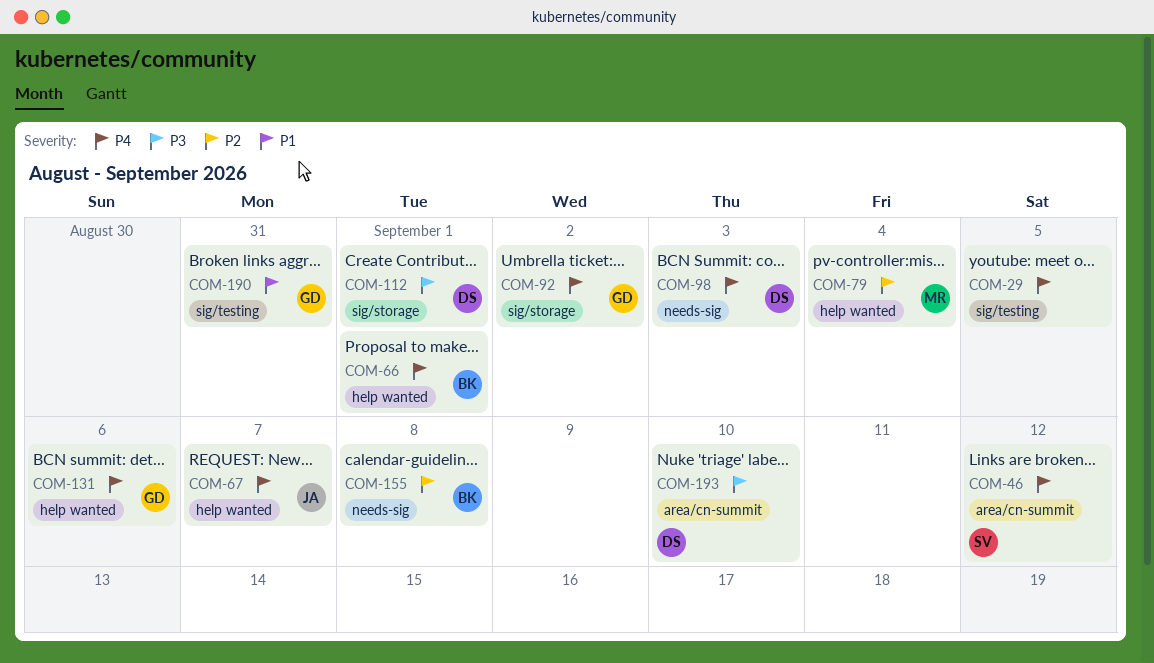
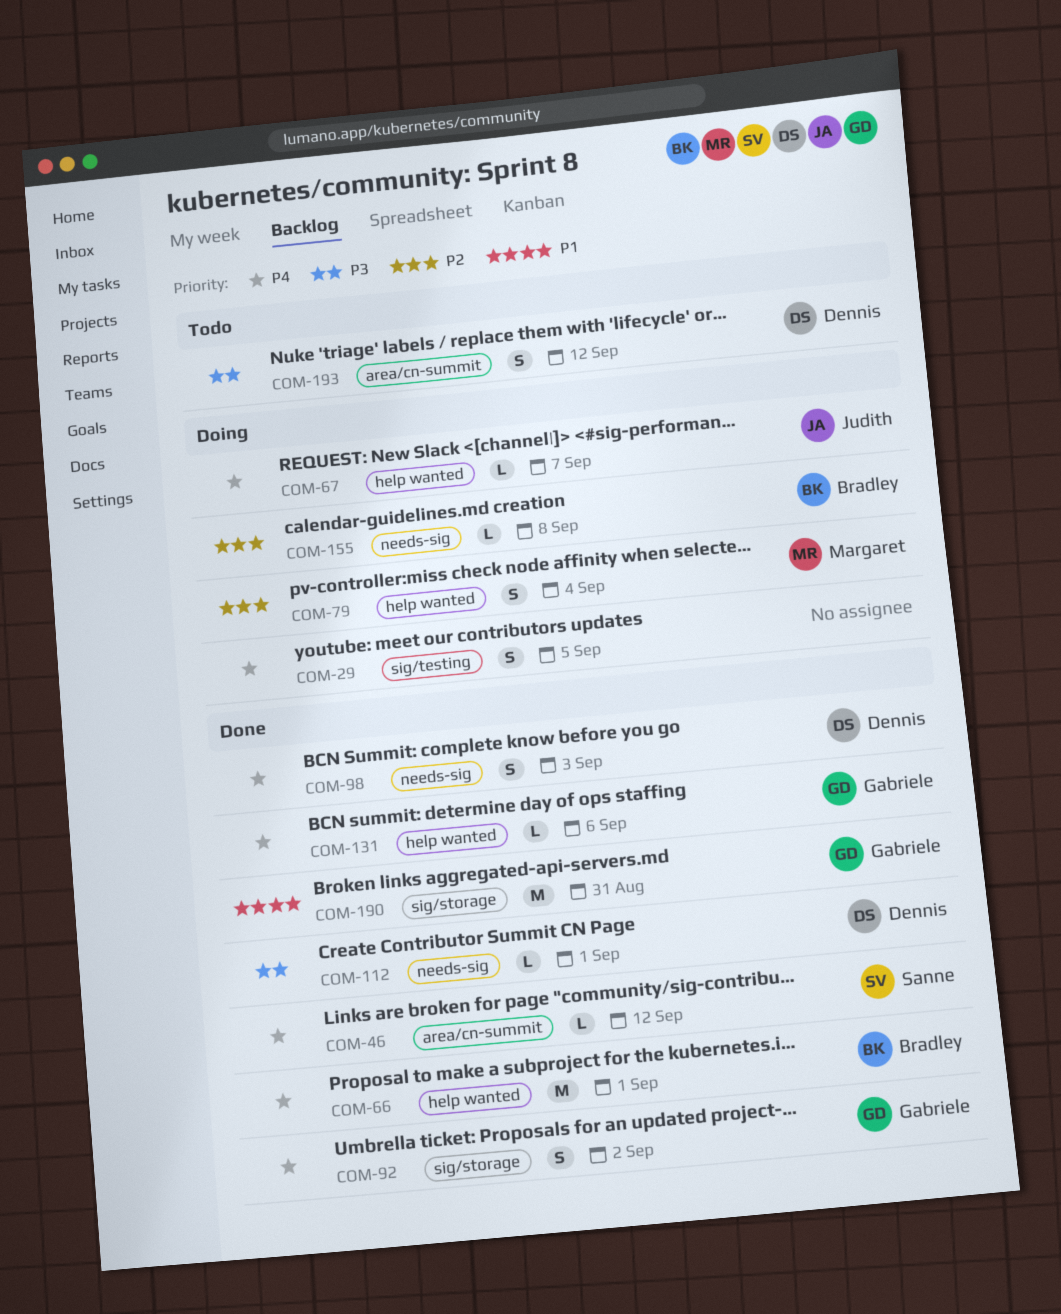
COM-112, label: sig/storage -> needs-sig
COM-190, label: sig/testing -> sig/storage
COM-193, due: Sep 10 -> Sep 12

